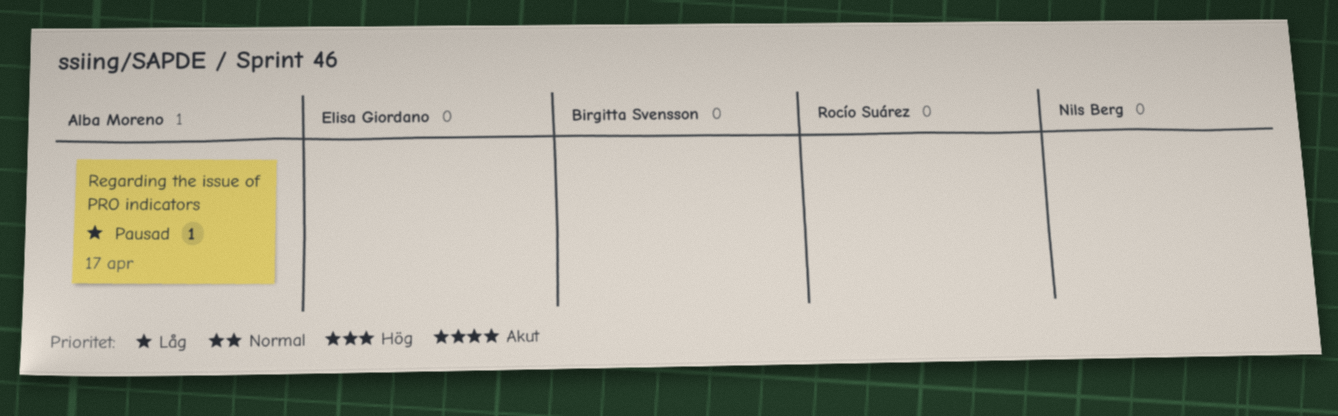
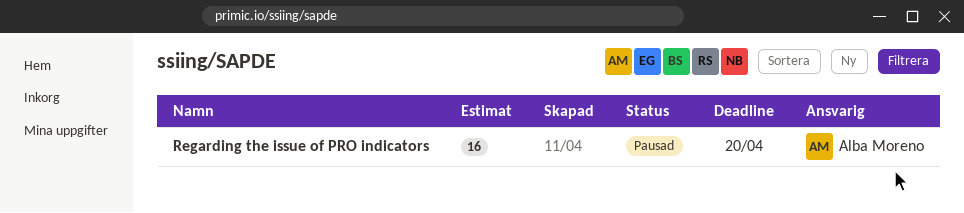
Regarding the issue of PRO indicators, estimate: 1 -> 16
Regarding the issue of PRO indicators, due: Apr 17 -> Apr 20

